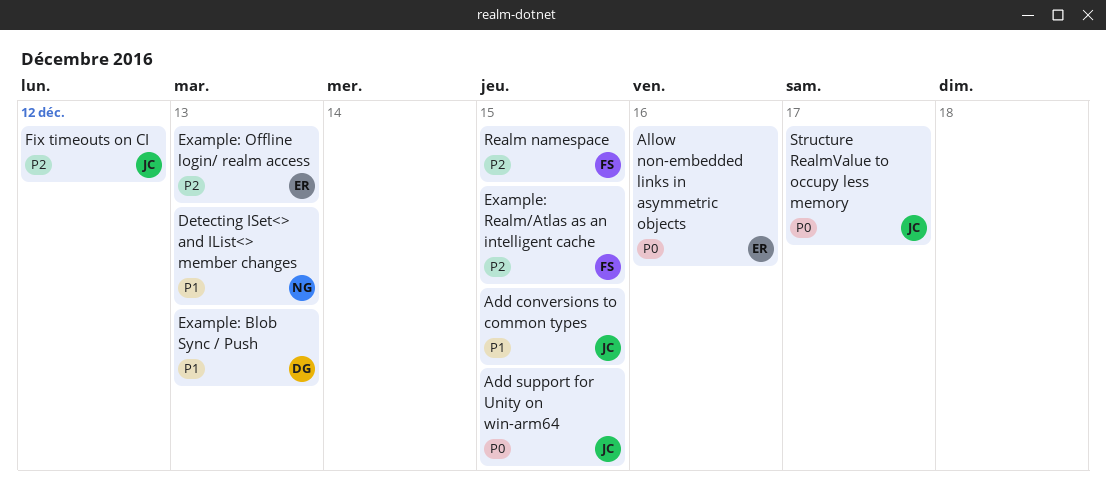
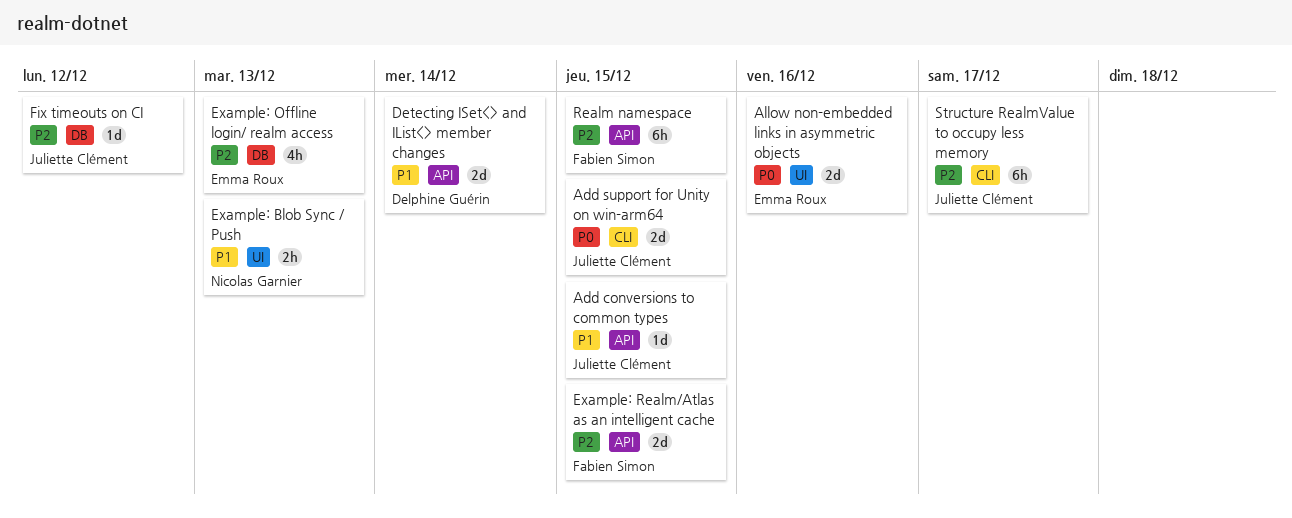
Detecting ISet<> and IList<> member changes, owner: Nicolas Garnier -> Delphine Guérin
Detecting ISet<> and IList<> member changes, due: Dec 13 -> Dec 14
Example: Blob Sync / Push, owner: Delphine Guérin -> Nicolas Garnier
Structure RealmValue to occupy less memory, priority: P0 -> P2

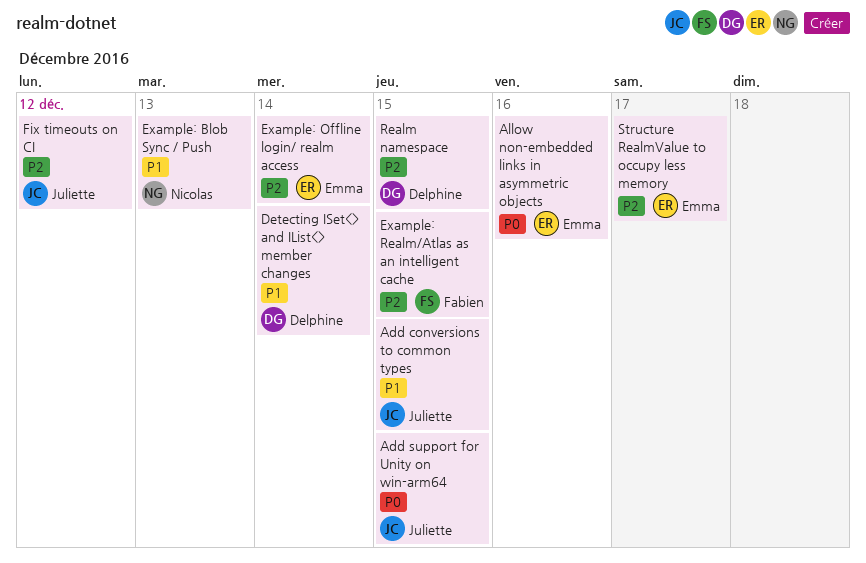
Example: Offline login/ realm access, due: Dec 13 -> Dec 14
Realm namespace, owner: Fabien Simon -> Delphine Guérin
Structure RealmValue to occupy less memory, owner: Juliette Clément -> Emma Roux

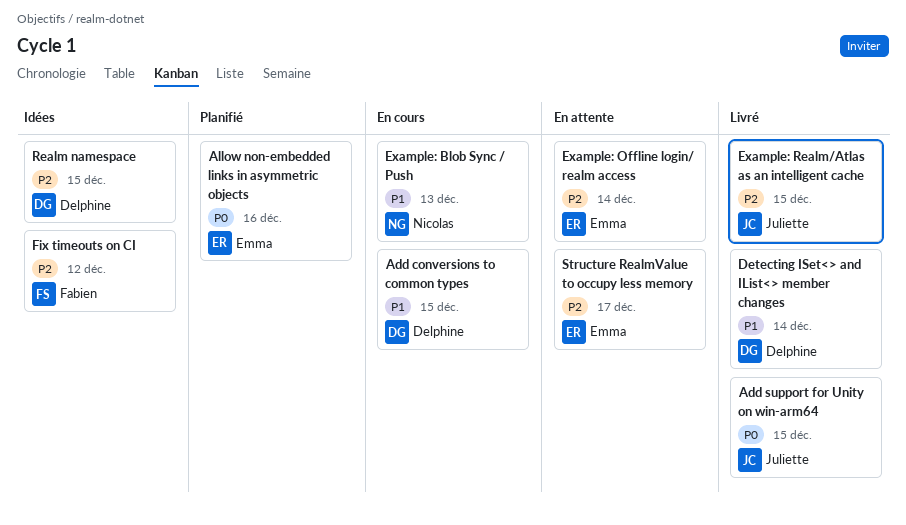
Add conversions to common types, owner: Juliette -> Delphine
Example: Realm/Atlas as an intelligent cache, owner: Fabien -> Juliette
Fix timeouts on CI, owner: Juliette -> Fabien

